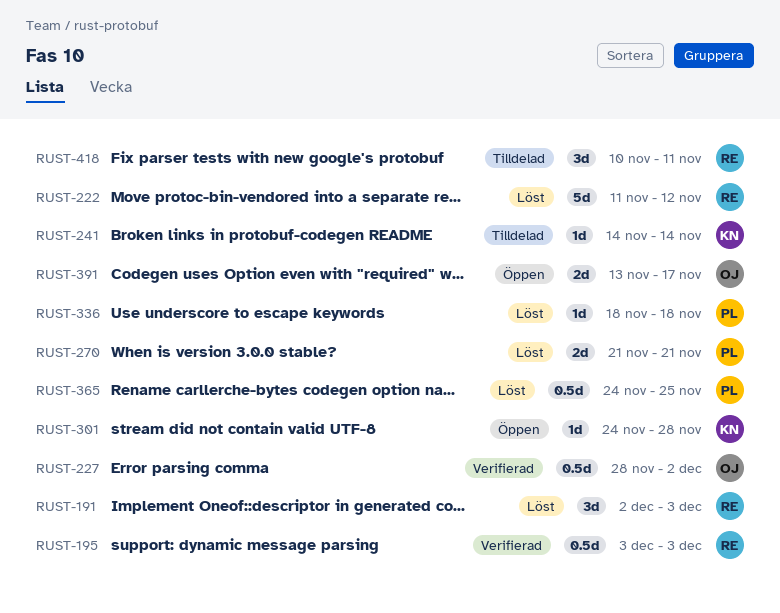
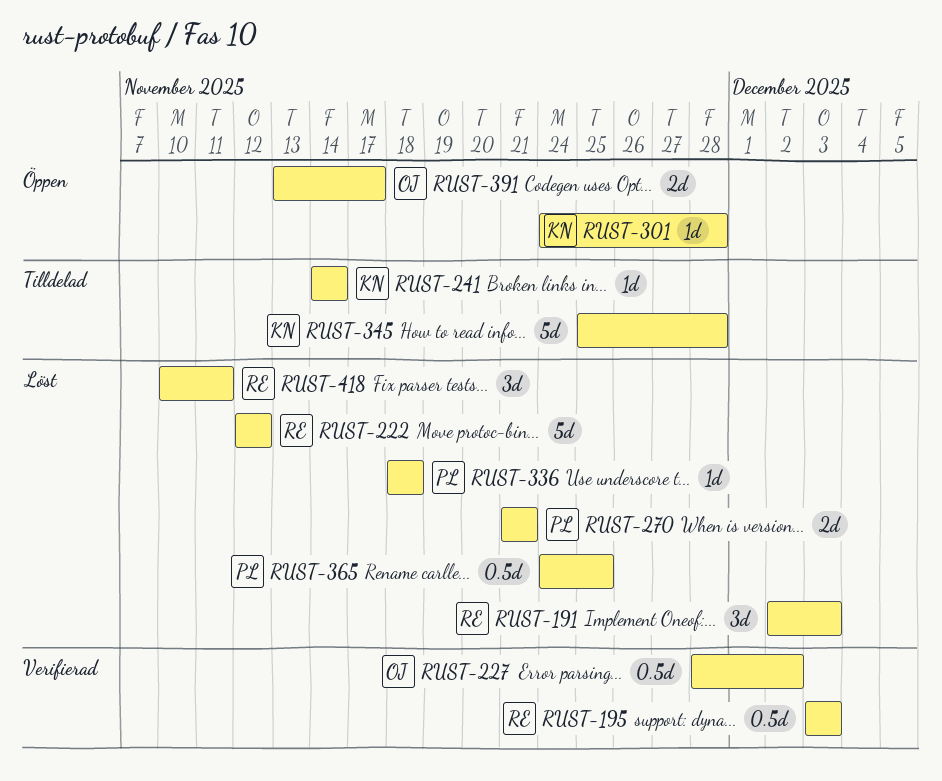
RUST-222, start: Nov 11 -> Nov 12
RUST-345: none -> present
RUST-418, status: Tilldelad -> Löst

